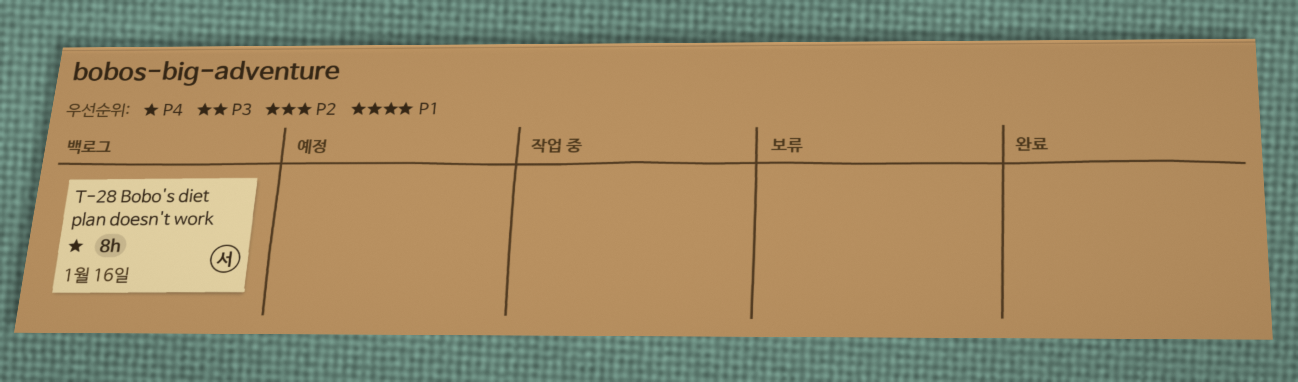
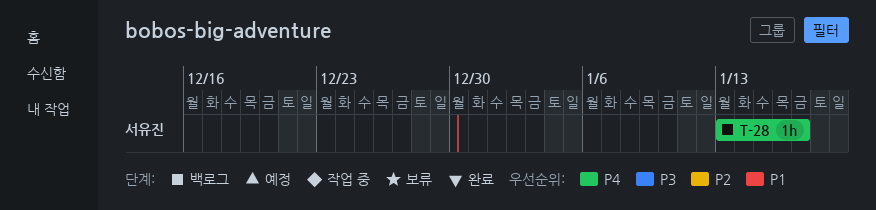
T-28, estimate: 8h -> 1h
T-28, due: Jan 16 -> Jan 17

